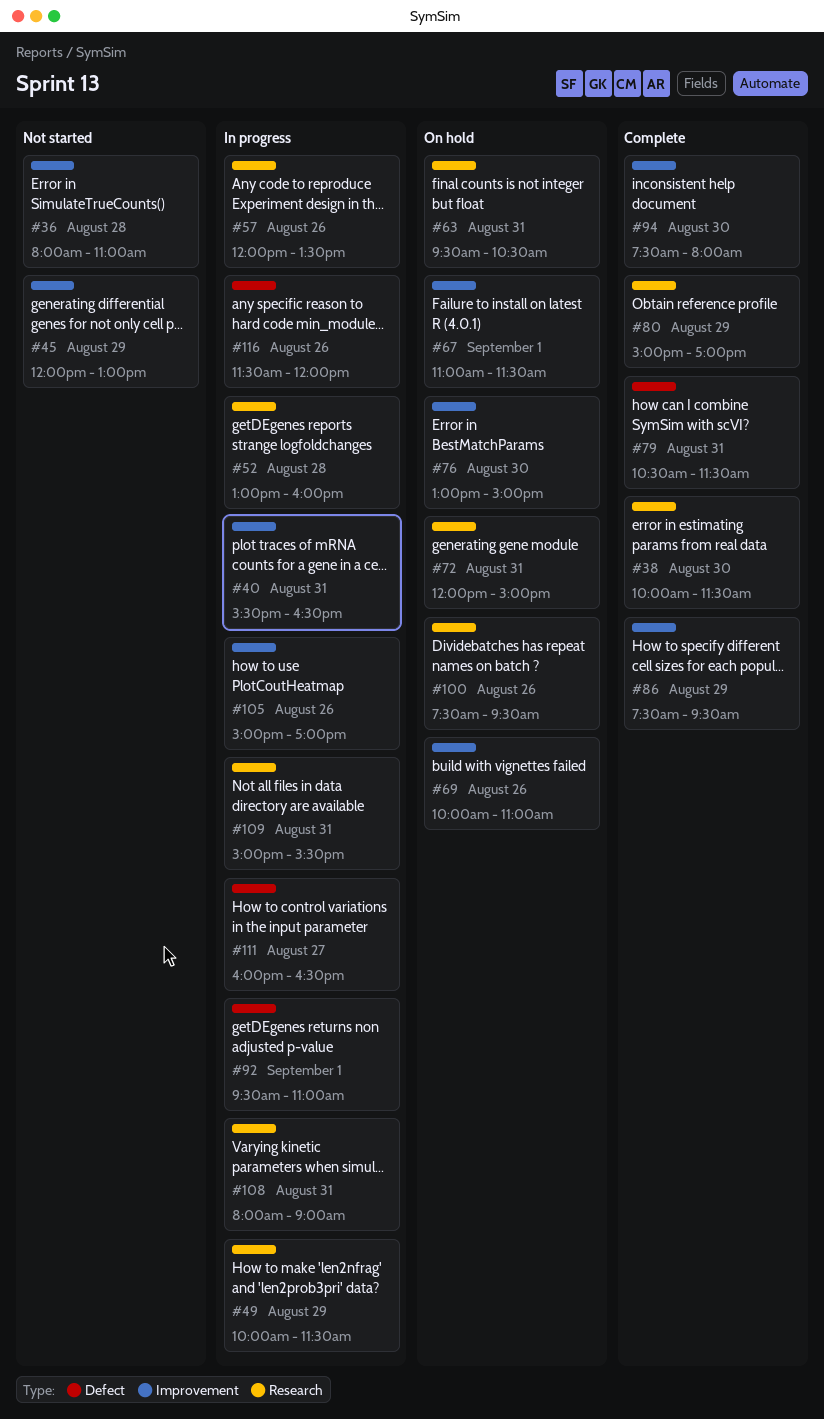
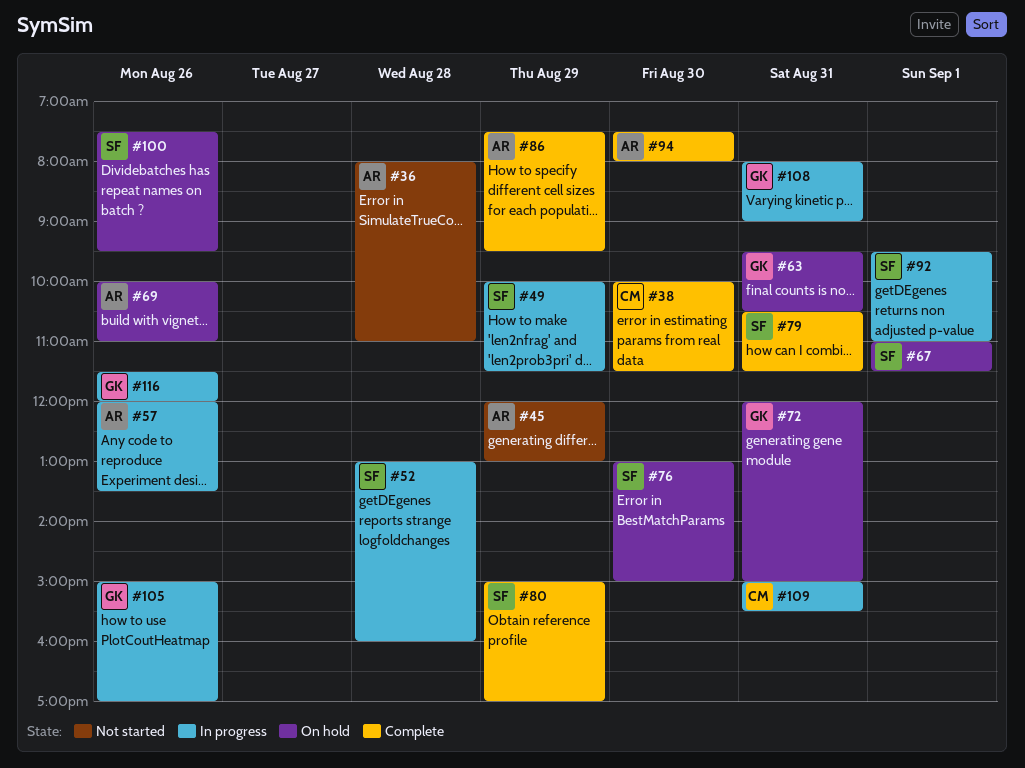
#40: present -> none
#111: present -> none

